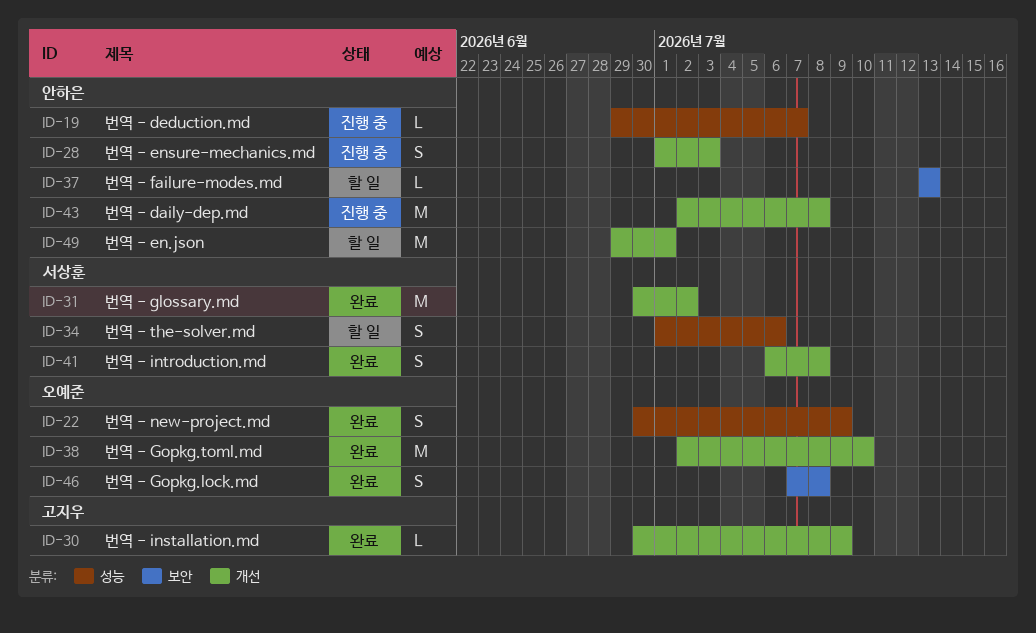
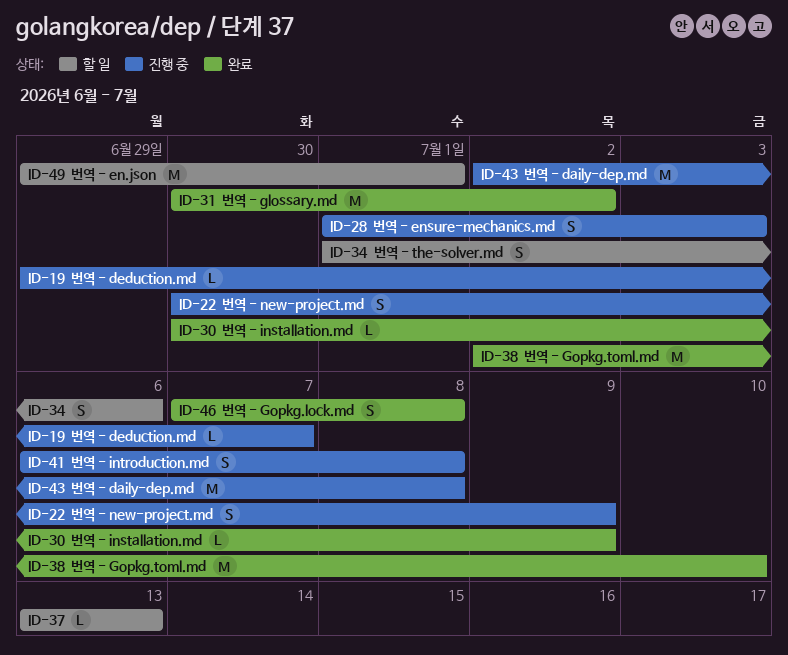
ID-22, status: 완료 -> 진행 중
ID-41, status: 완료 -> 진행 중

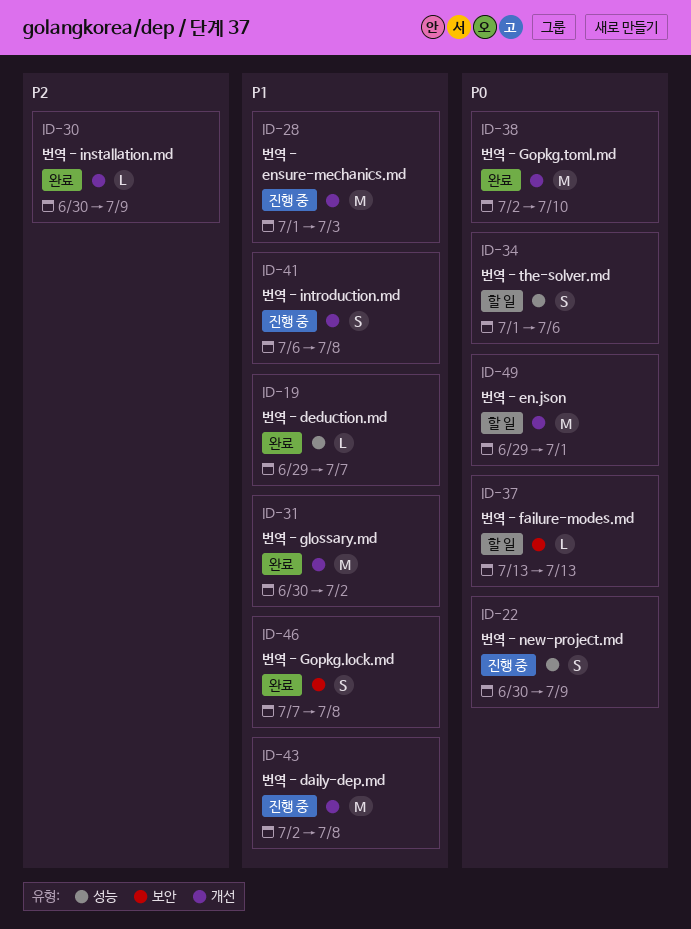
ID-19, status: 진행 중 -> 완료
ID-28, estimate: S -> M

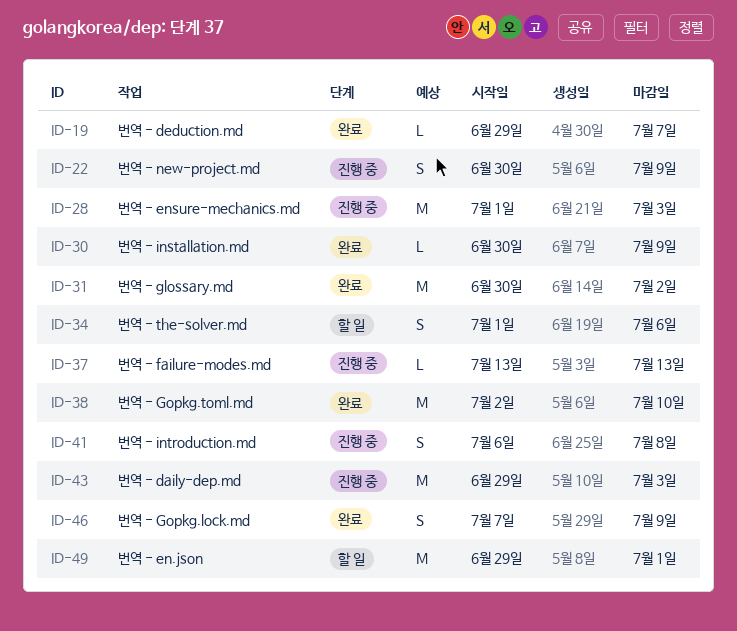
ID-37, status: 할 일 -> 진행 중
ID-43, start: Jul 2 -> Jun 29
ID-43, due: Jul 8 -> Jul 3
ID-46, due: Jul 8 -> Jul 9

